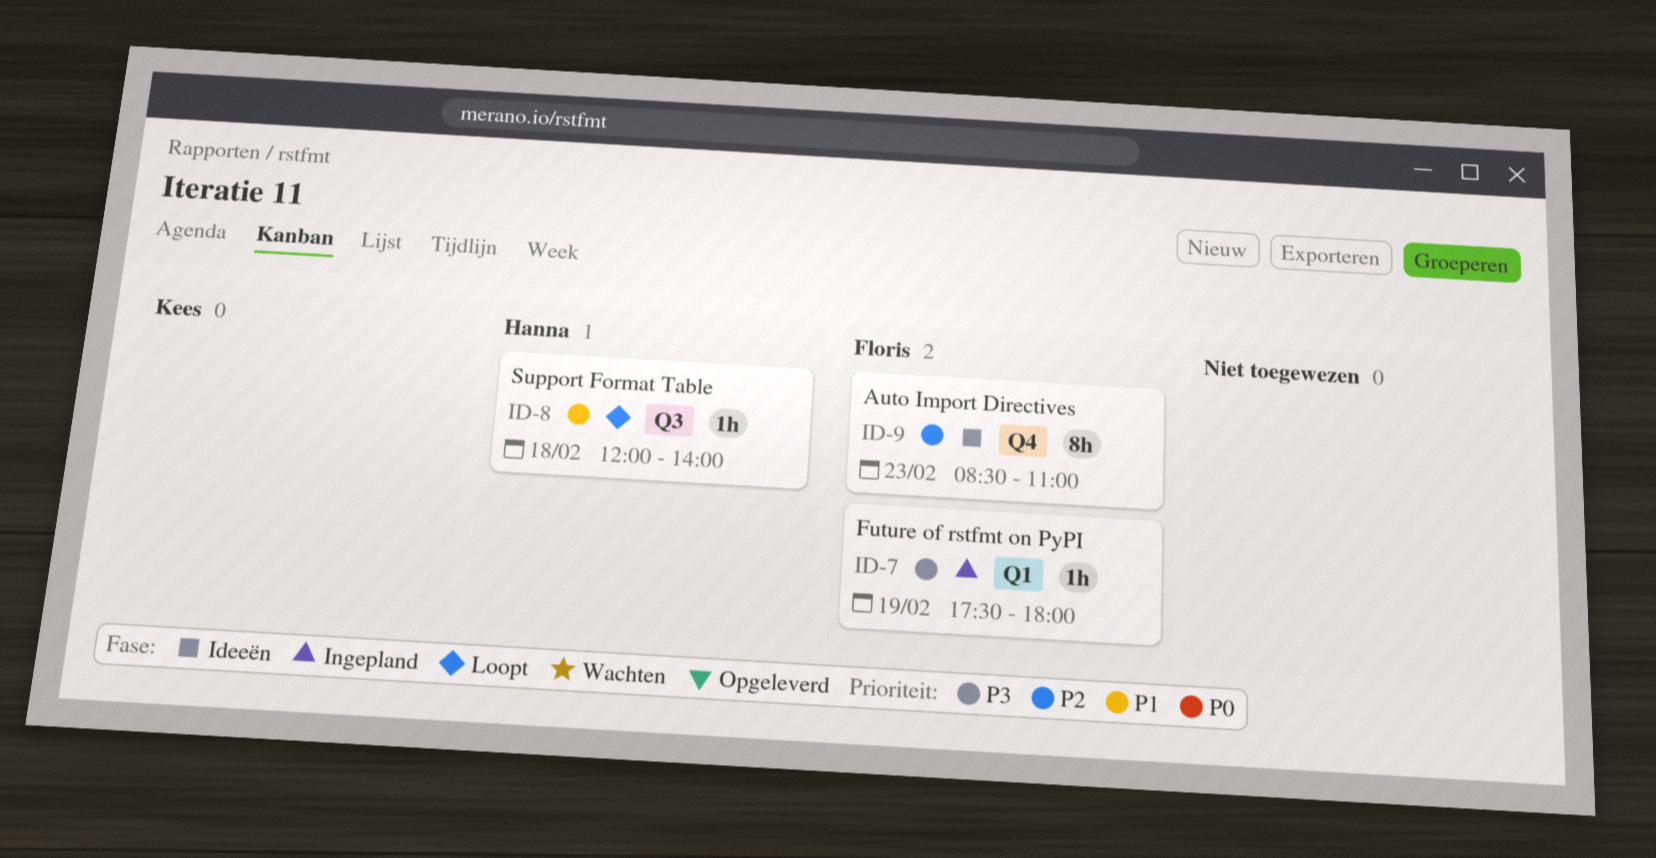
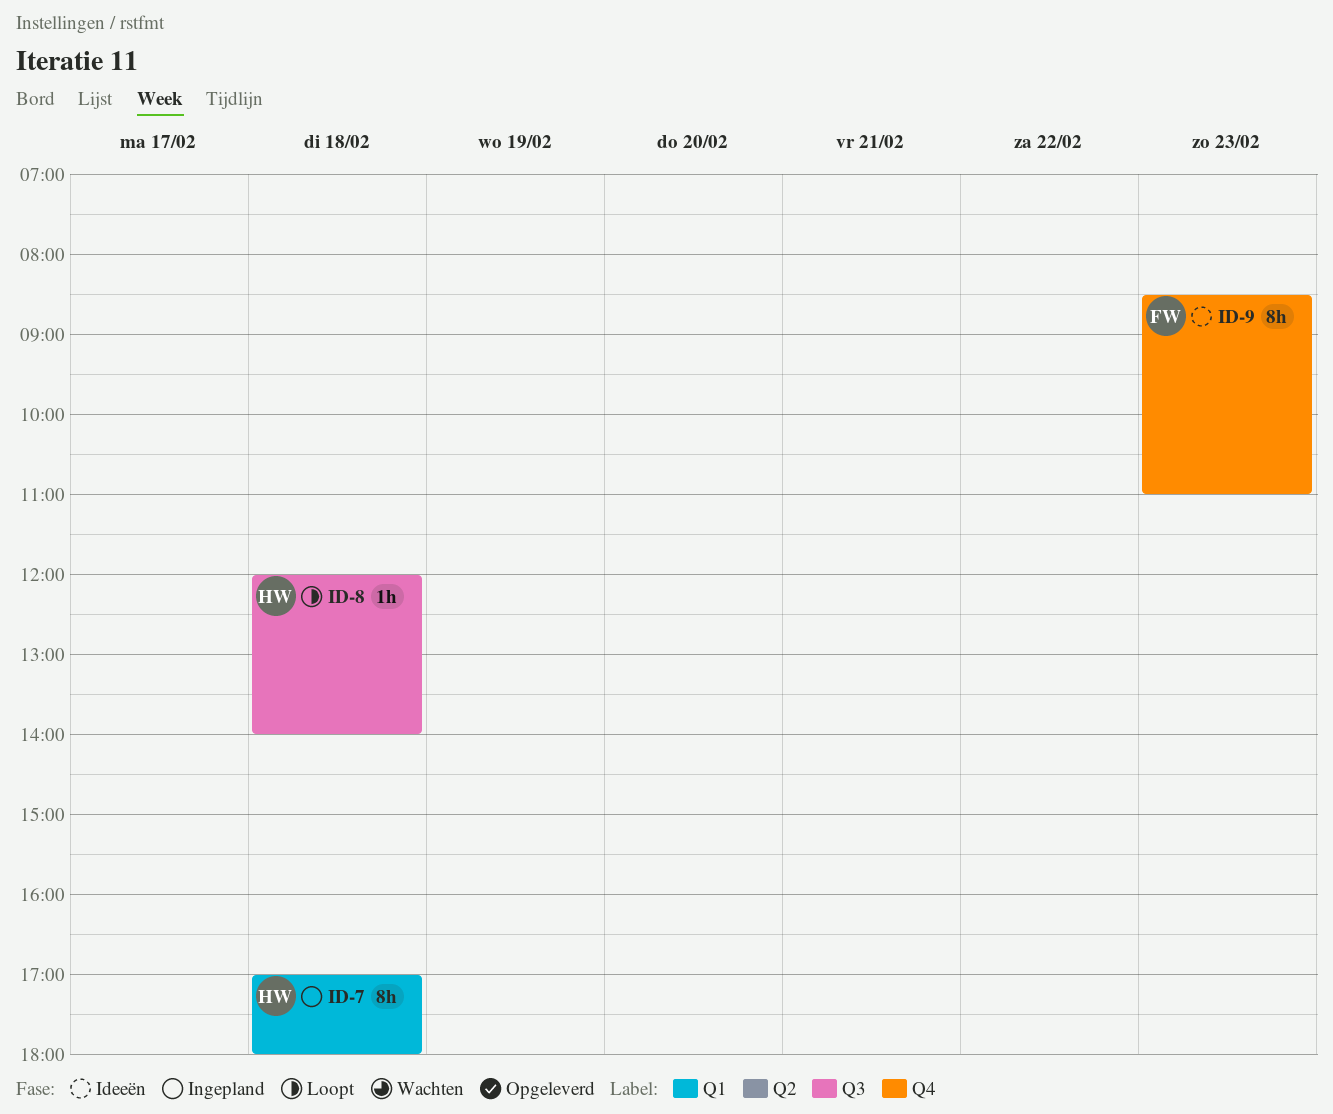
ID-7, owner: Floris -> Hanna
ID-7, estimate: 1h -> 8h
ID-7, day: Feb 19 -> Feb 18
ID-7, begins: 17:30 -> 17:00

